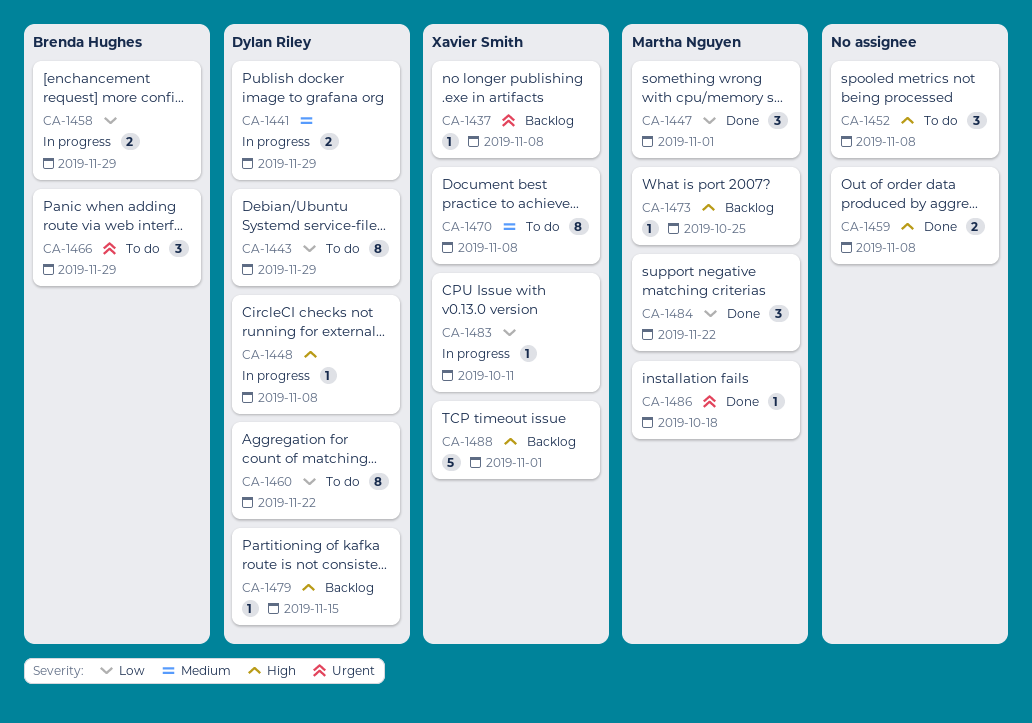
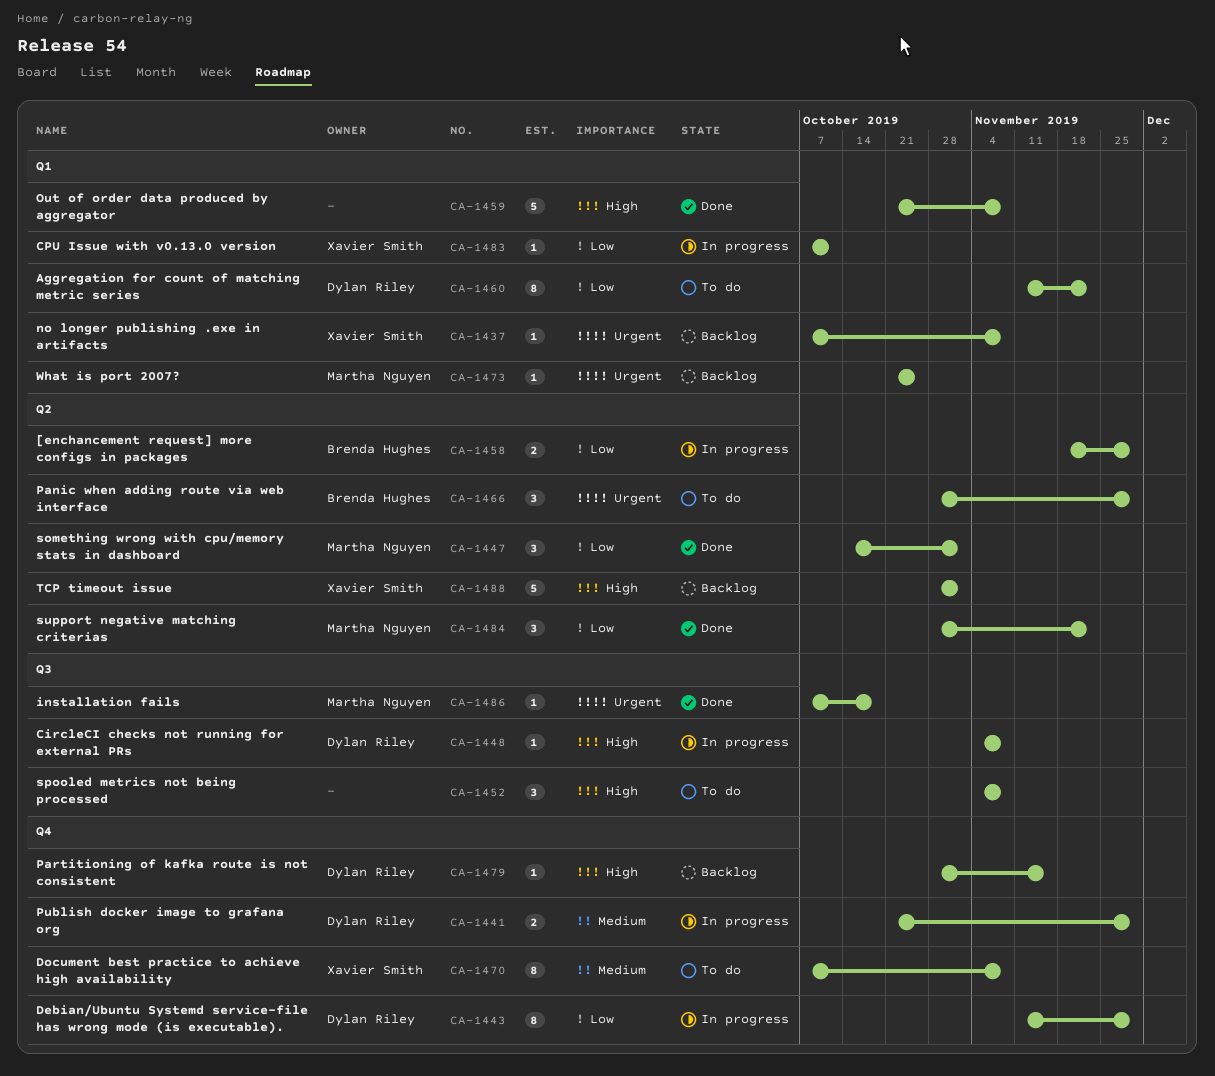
CA-1443, status: To do -> In progress
CA-1459, estimate: 2 -> 5
CA-1473, priority: High -> Urgent

